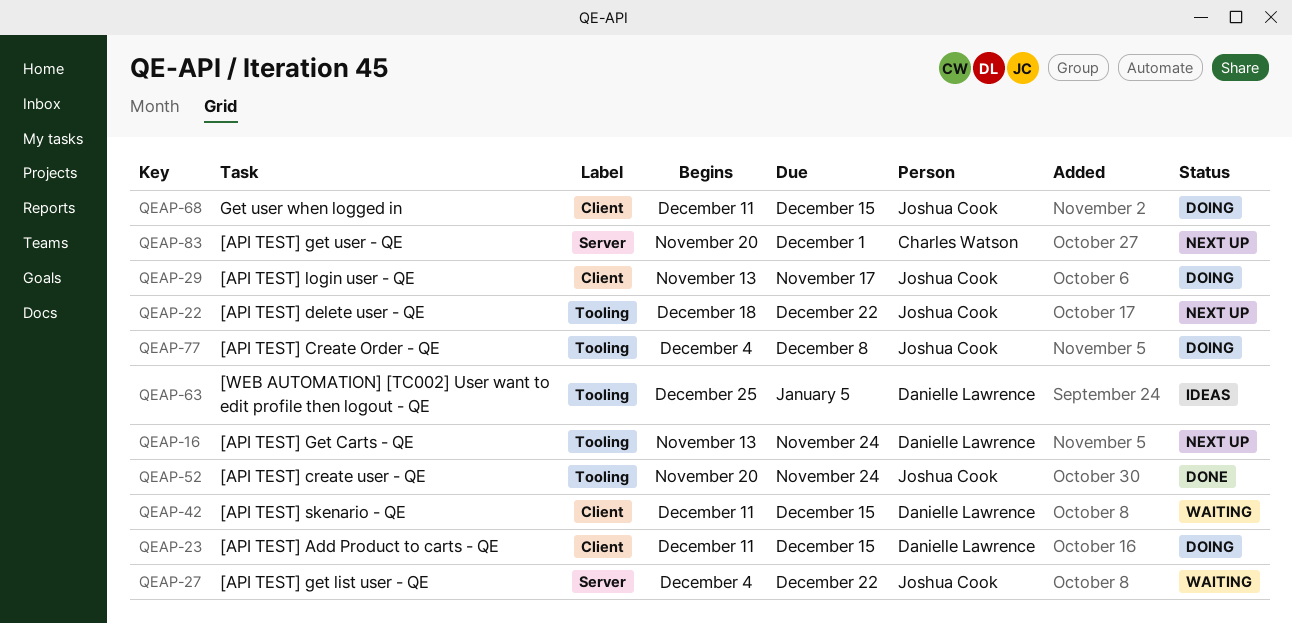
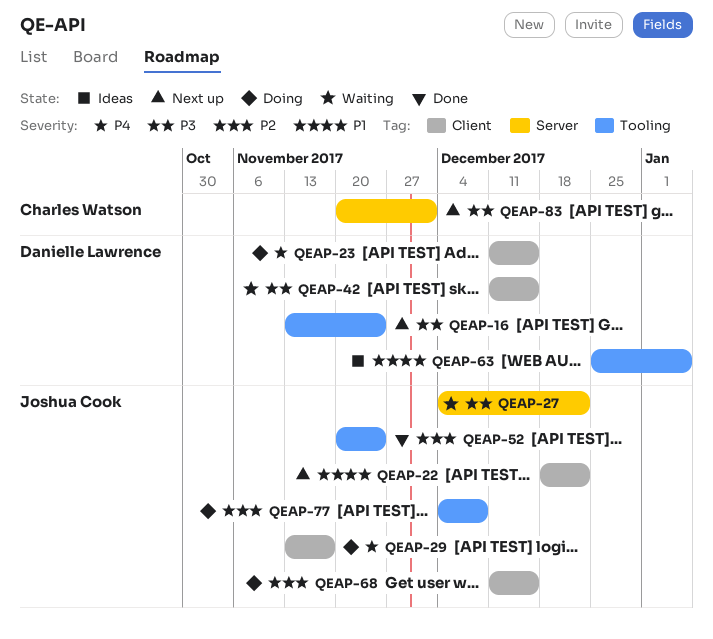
QEAP-22, label: Tooling -> Client

